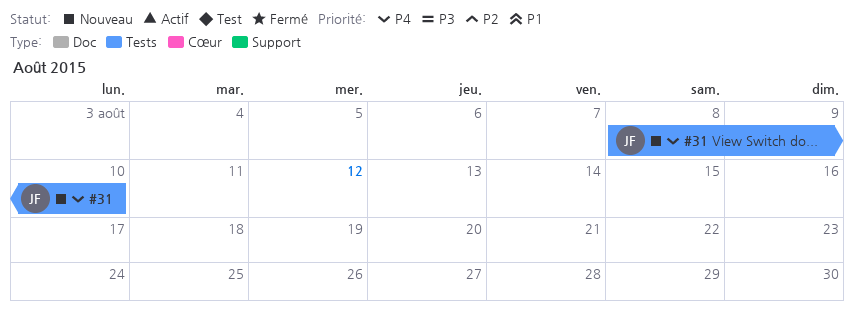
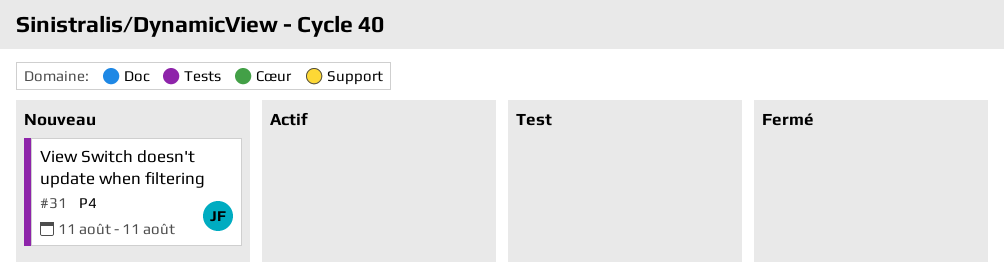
#31, start: Aug 8 -> Aug 11
#31, due: Aug 10 -> Aug 11

